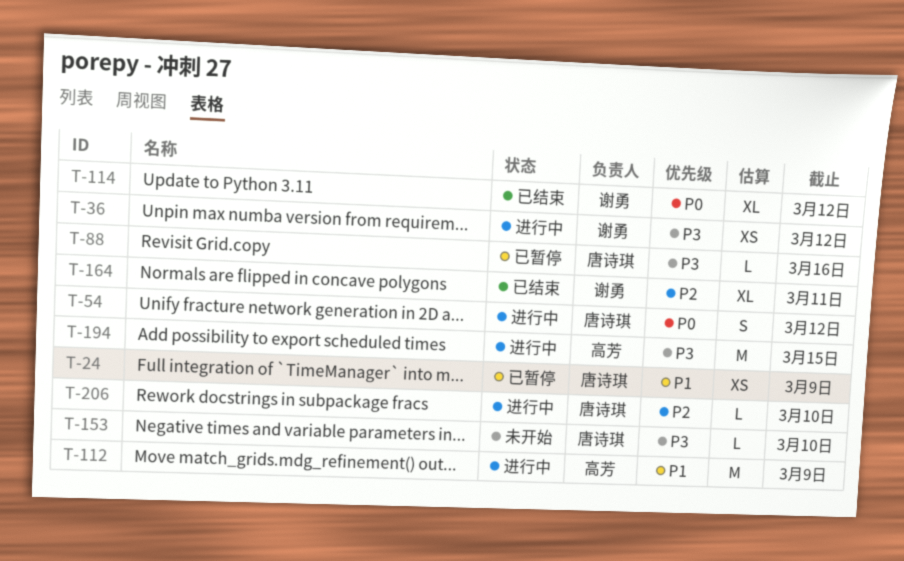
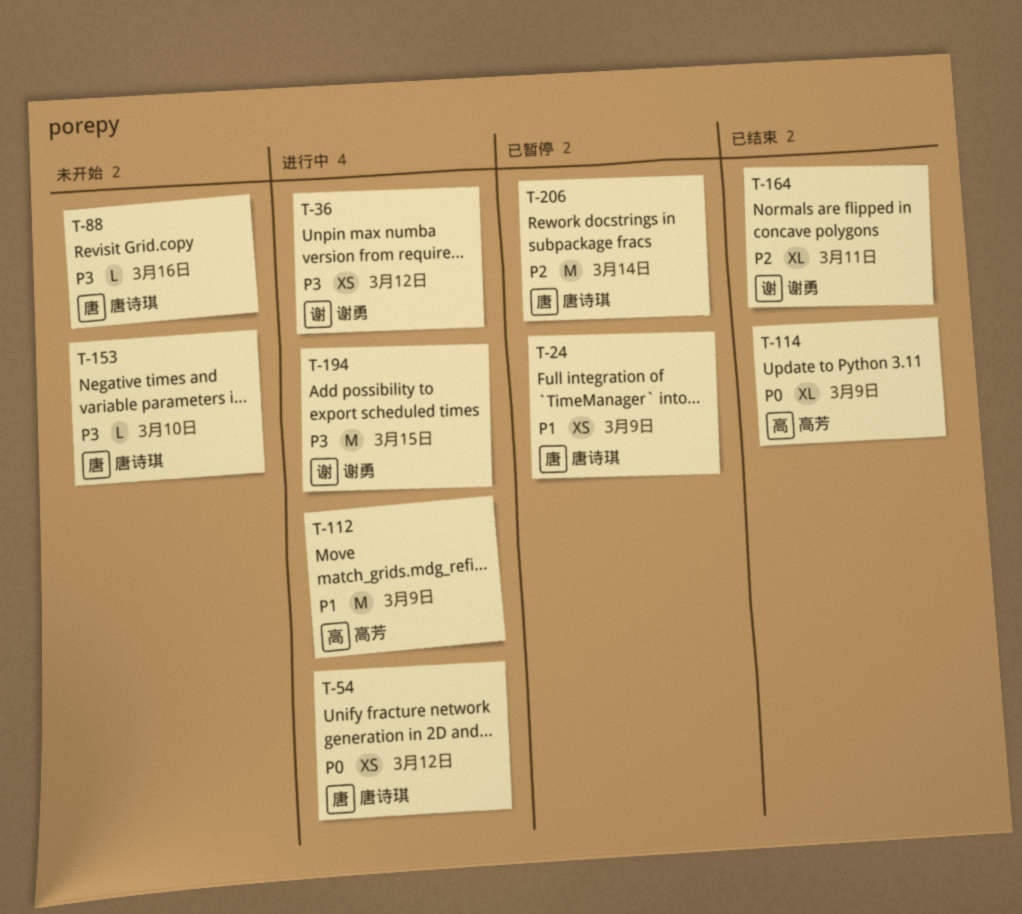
T-54, estimate: S -> XS
T-88, status: 已暂停 -> 未开始
T-114, owner: 谢勇 -> 高芳
T-114, due: Mar 12 -> Mar 9
T-194, owner: 高芳 -> 谢勇
T-206, status: 进行中 -> 已暂停
T-206, estimate: L -> M
T-206, due: Mar 10 -> Mar 14

